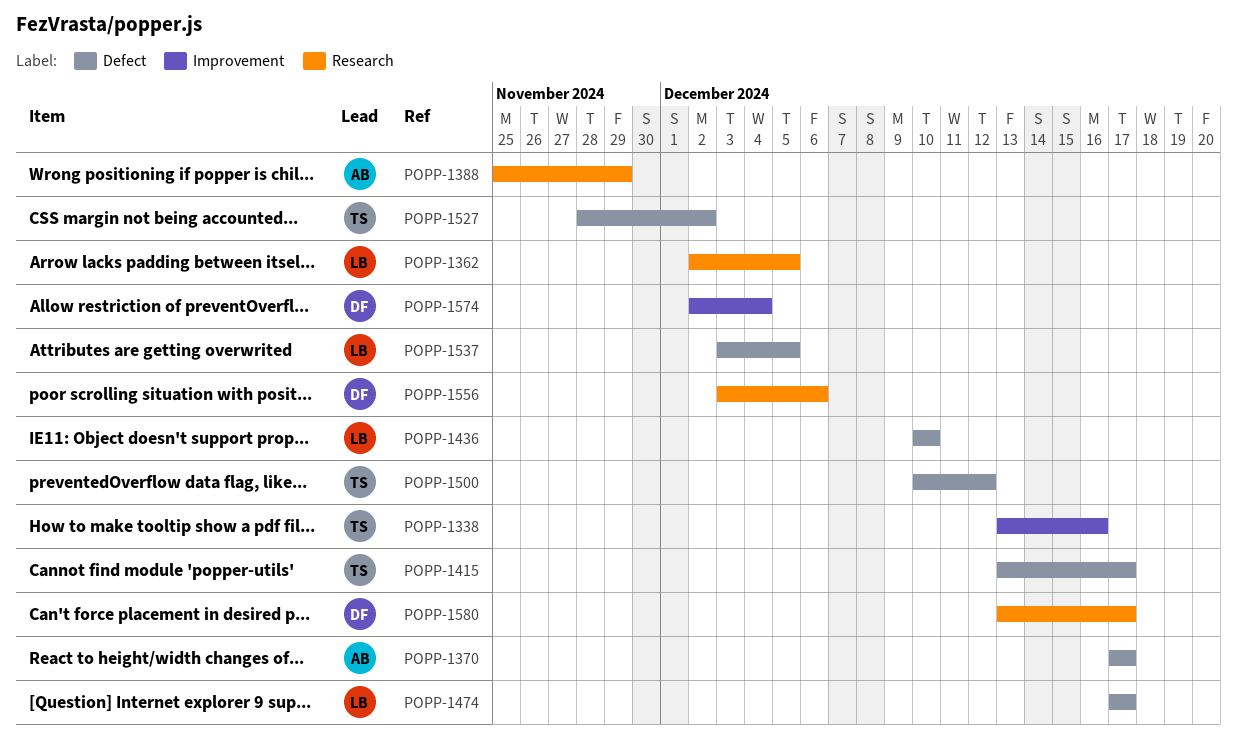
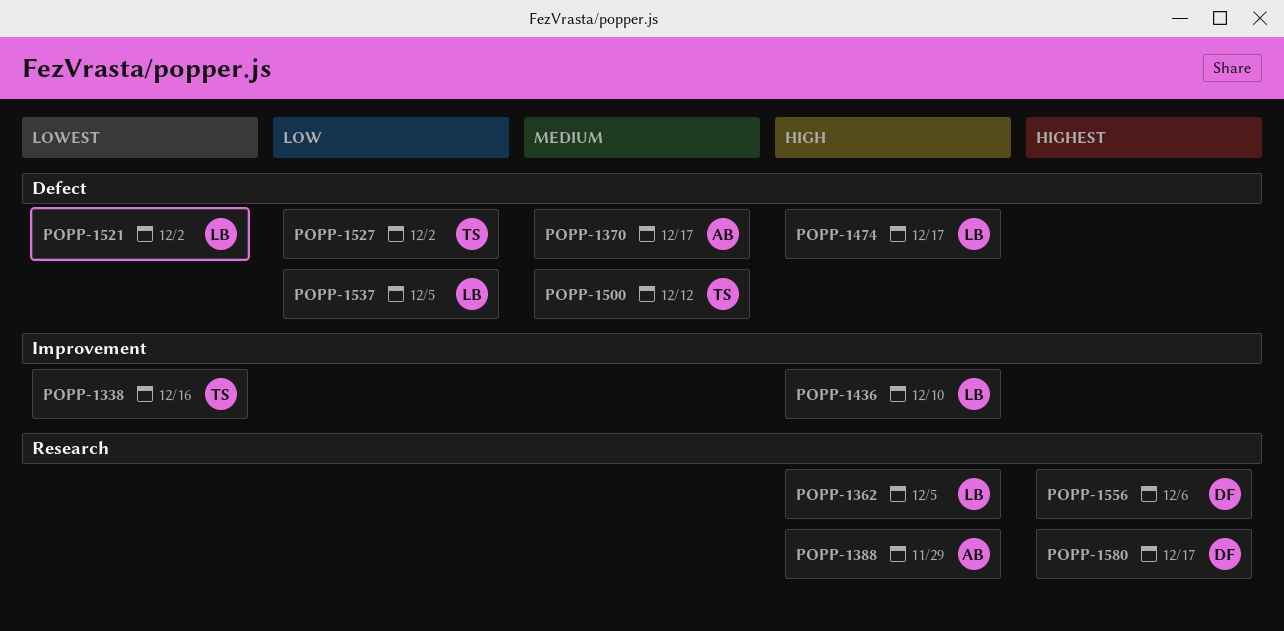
POPP-1415: present -> none
POPP-1436, label: Defect -> Improvement
POPP-1521: none -> present
POPP-1574: present -> none

